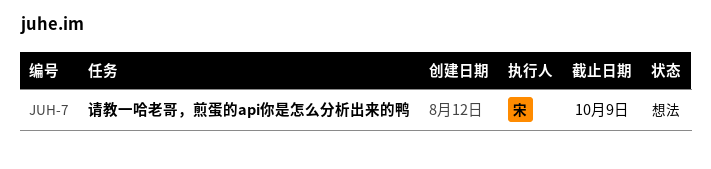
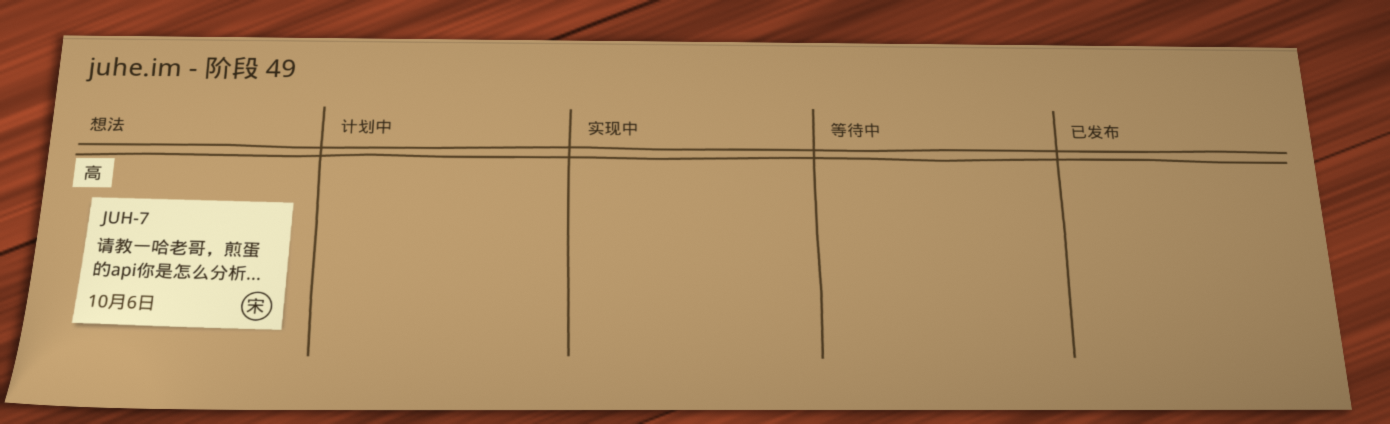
JUH-7, due: Oct 9 -> Oct 6

